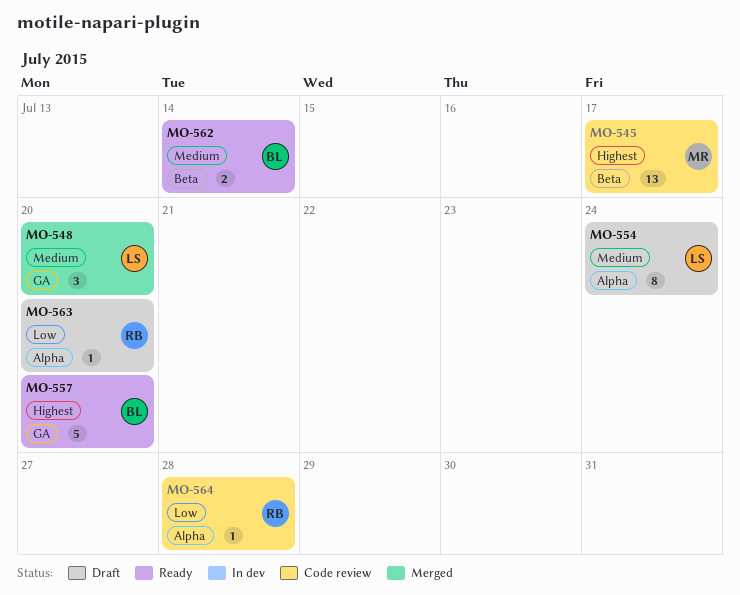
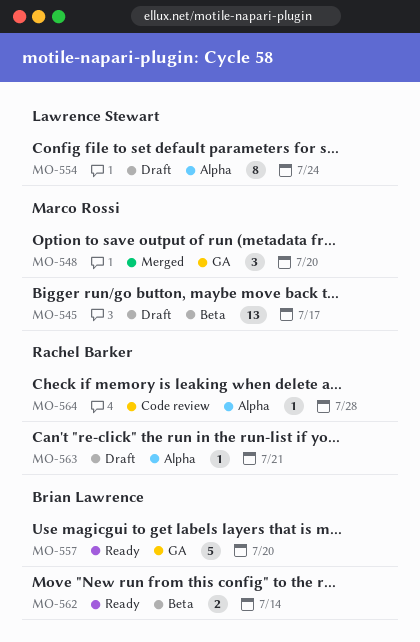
MO-545, status: Code review -> Draft
MO-548, owner: Lawrence Stewart -> Marco Rossi
MO-563, due: Jul 20 -> Jul 21

